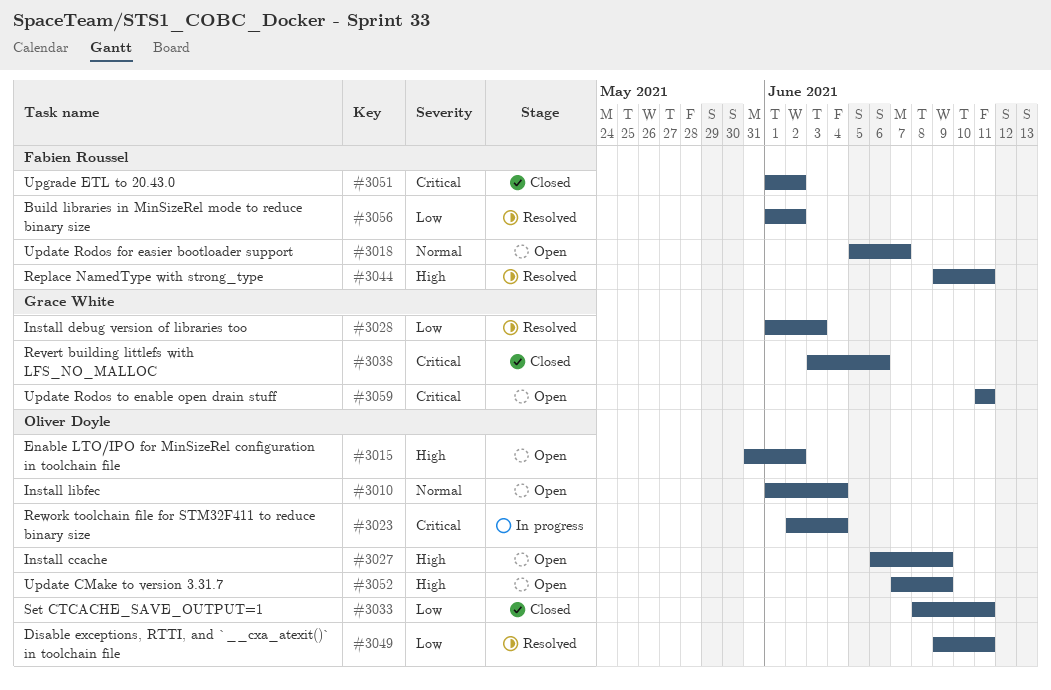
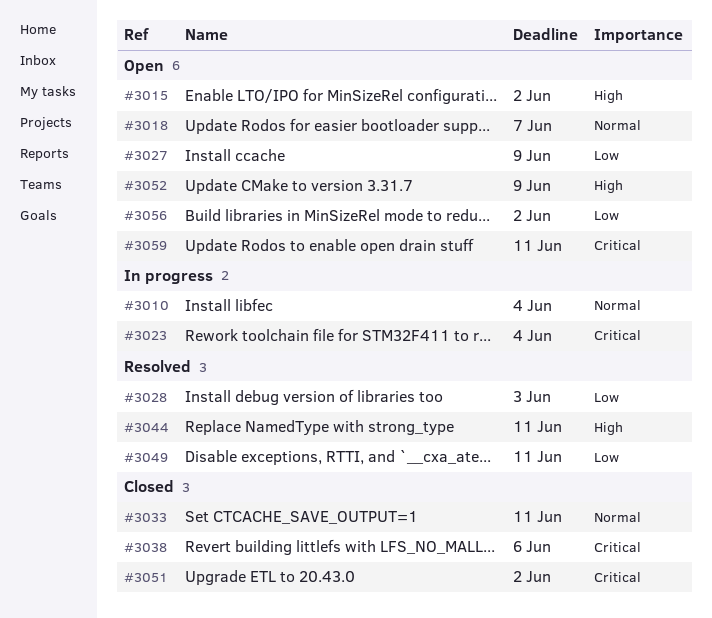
#3010, status: Open -> In progress
#3027, priority: High -> Low
#3033, priority: Low -> Normal
#3056, status: Resolved -> Open

